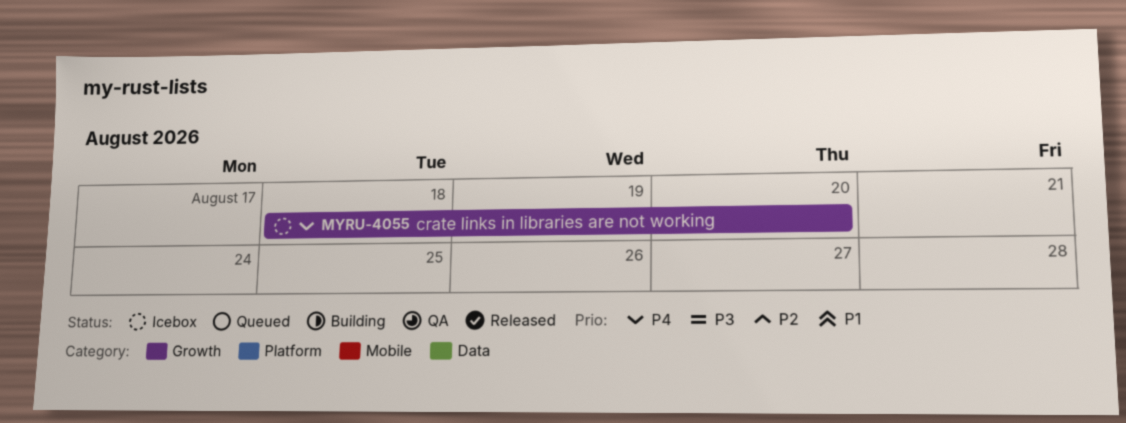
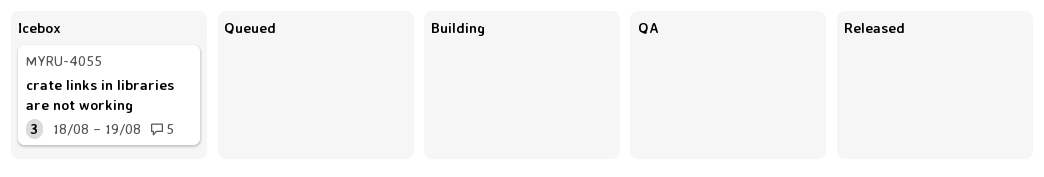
MYRU-4055, due: Aug 20 -> Aug 19

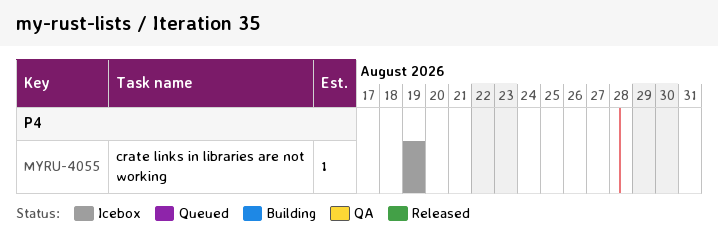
MYRU-4055, estimate: 3 -> 1
MYRU-4055, start: Aug 18 -> Aug 19

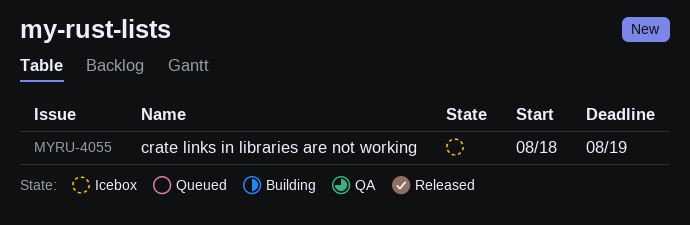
MYRU-4055, start: Aug 19 -> Aug 18

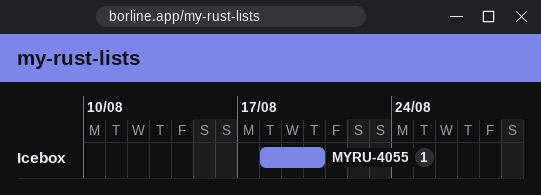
MYRU-4055, due: Aug 19 -> Aug 20

